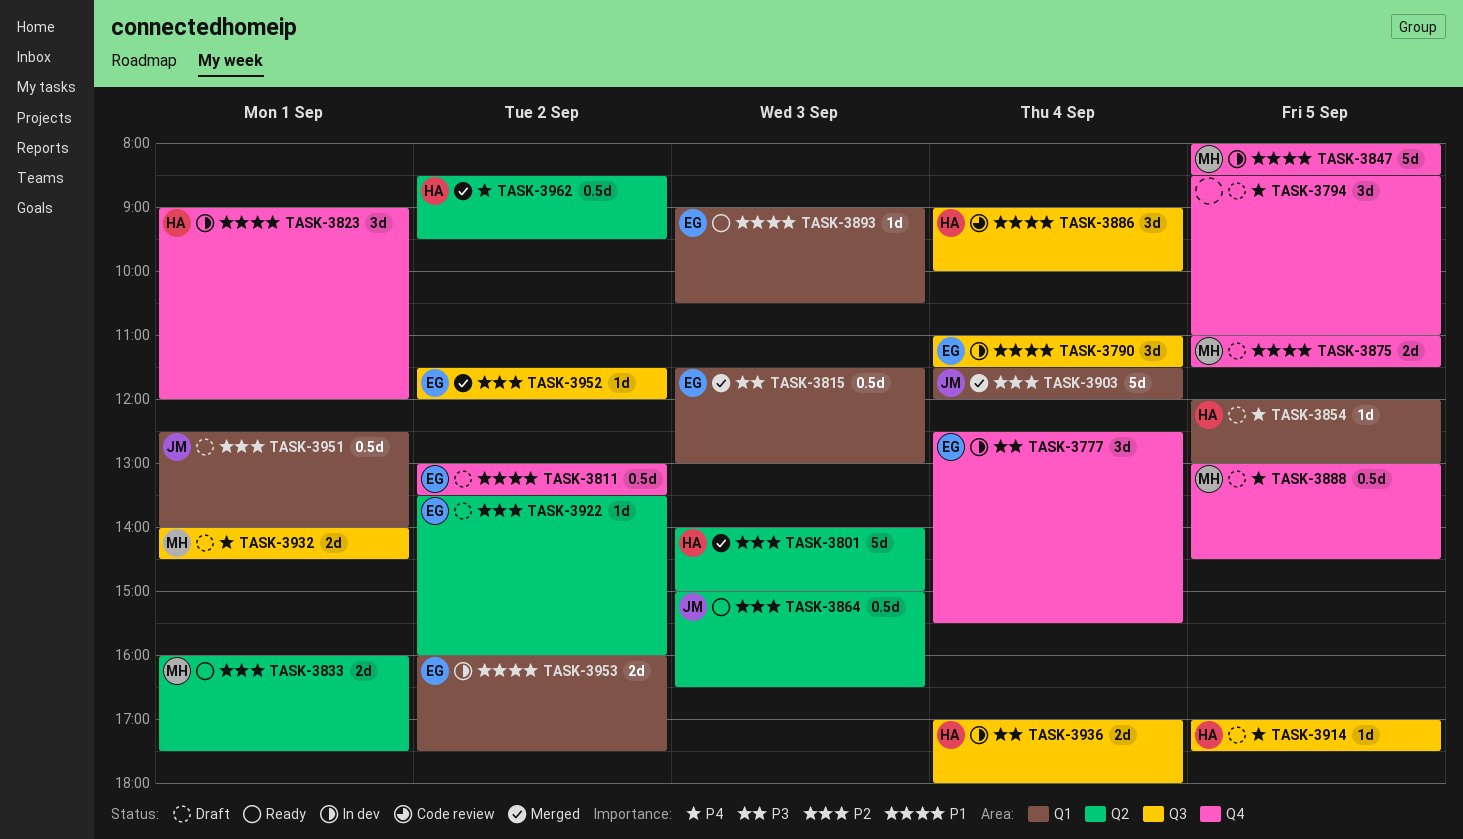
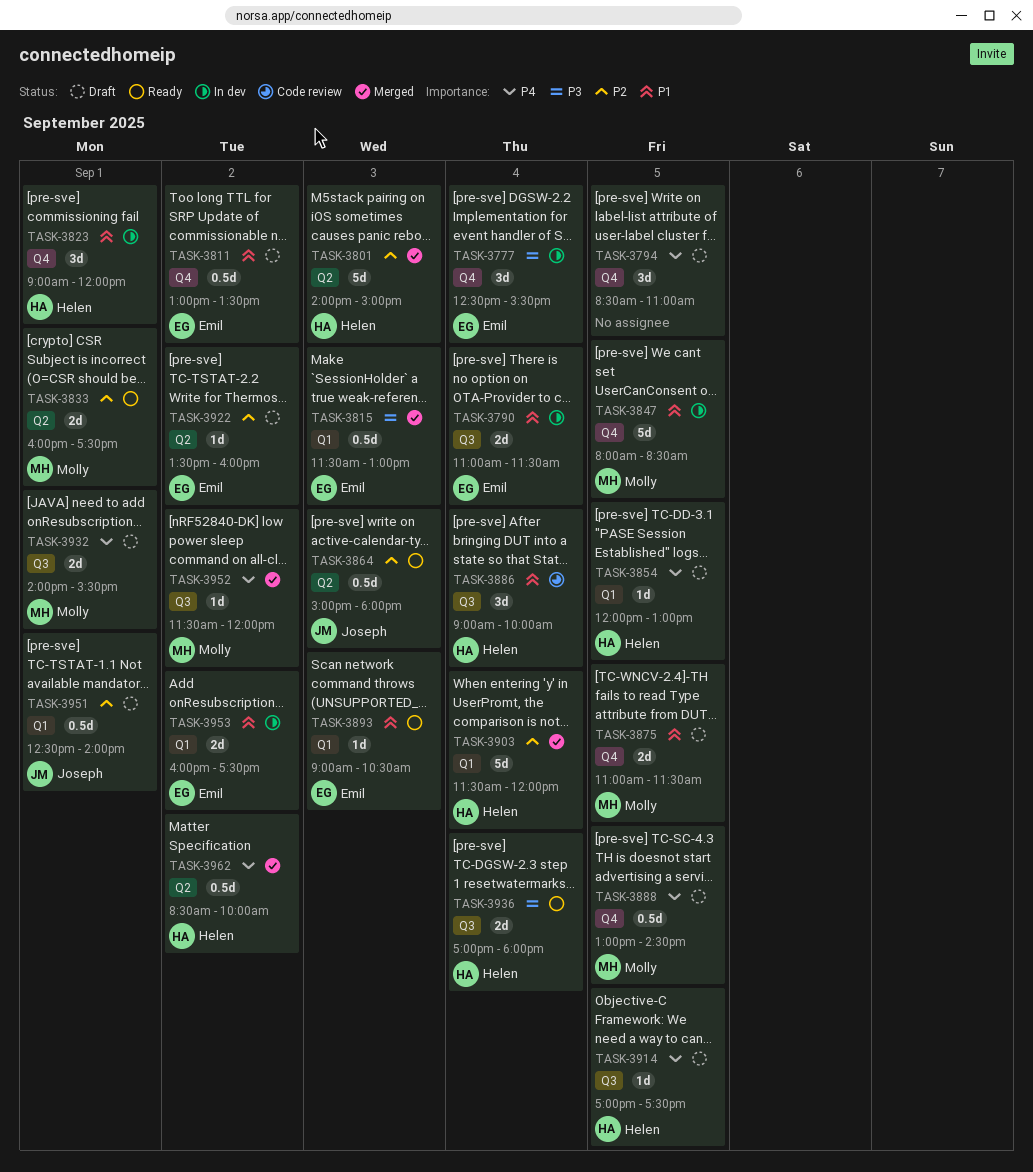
TASK-3790, estimate: 3d -> 2d
TASK-3864, ends: 16:30 -> 18:00
TASK-3903, owner: Joseph -> Helen
TASK-3932, ends: 14:30 -> 15:30
TASK-3936, status: In dev -> Ready
TASK-3952, owner: Emil -> Molly
TASK-3952, priority: P2 -> P4
TASK-3962, ends: 09:30 -> 10:00

